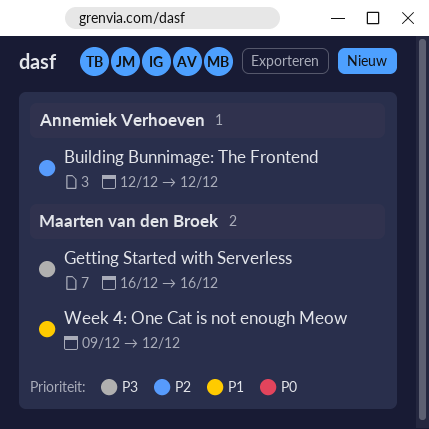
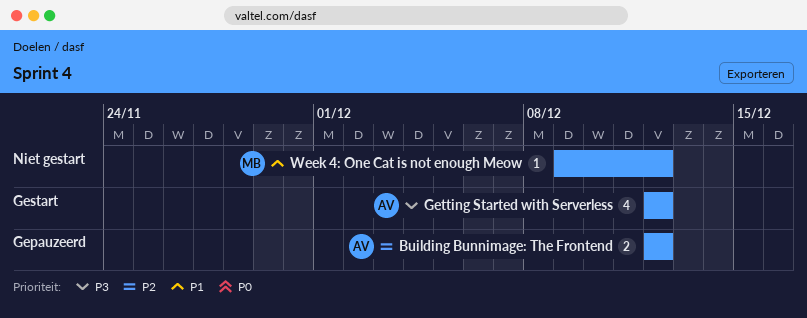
Getting Started with Serverless, owner: Maarten van den Broek -> Annemiek Verhoeven
Getting Started with Serverless, start: Dec 16 -> Dec 12
Getting Started with Serverless, due: Dec 16 -> Dec 12

